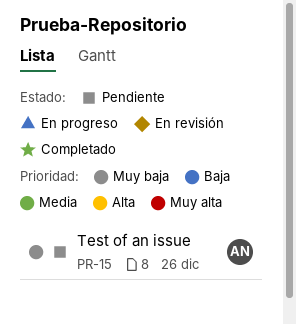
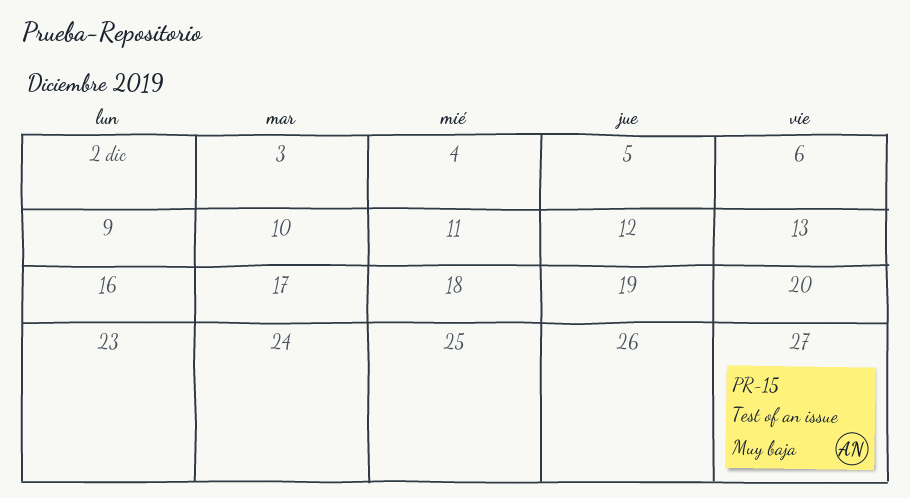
PR-15, due: Dec 26 -> Dec 27

